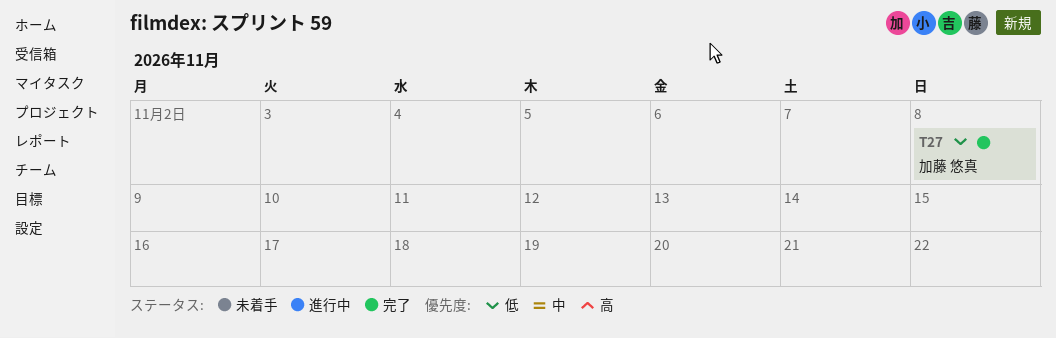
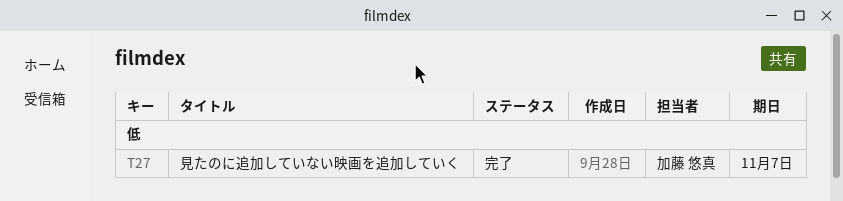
T27, due: Nov 8 -> Nov 7

